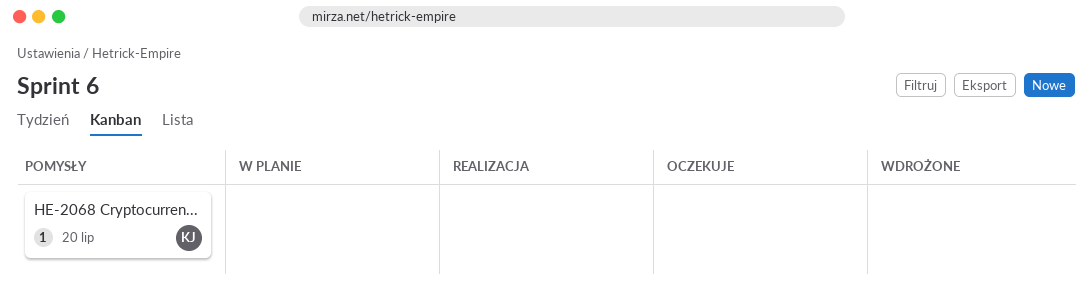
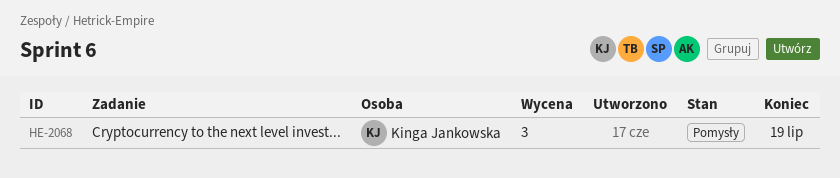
HE-2068, estimate: 1 -> 3
HE-2068, due: Jul 20 -> Jul 19

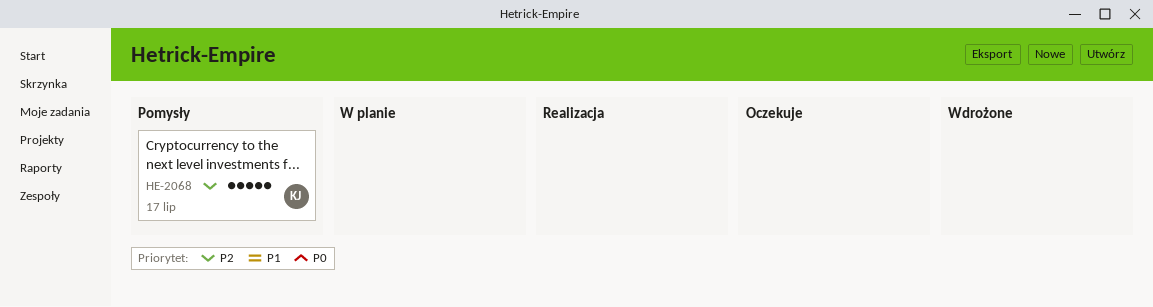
HE-2068, estimate: 3 -> 5
HE-2068, due: Jul 19 -> Jul 17

